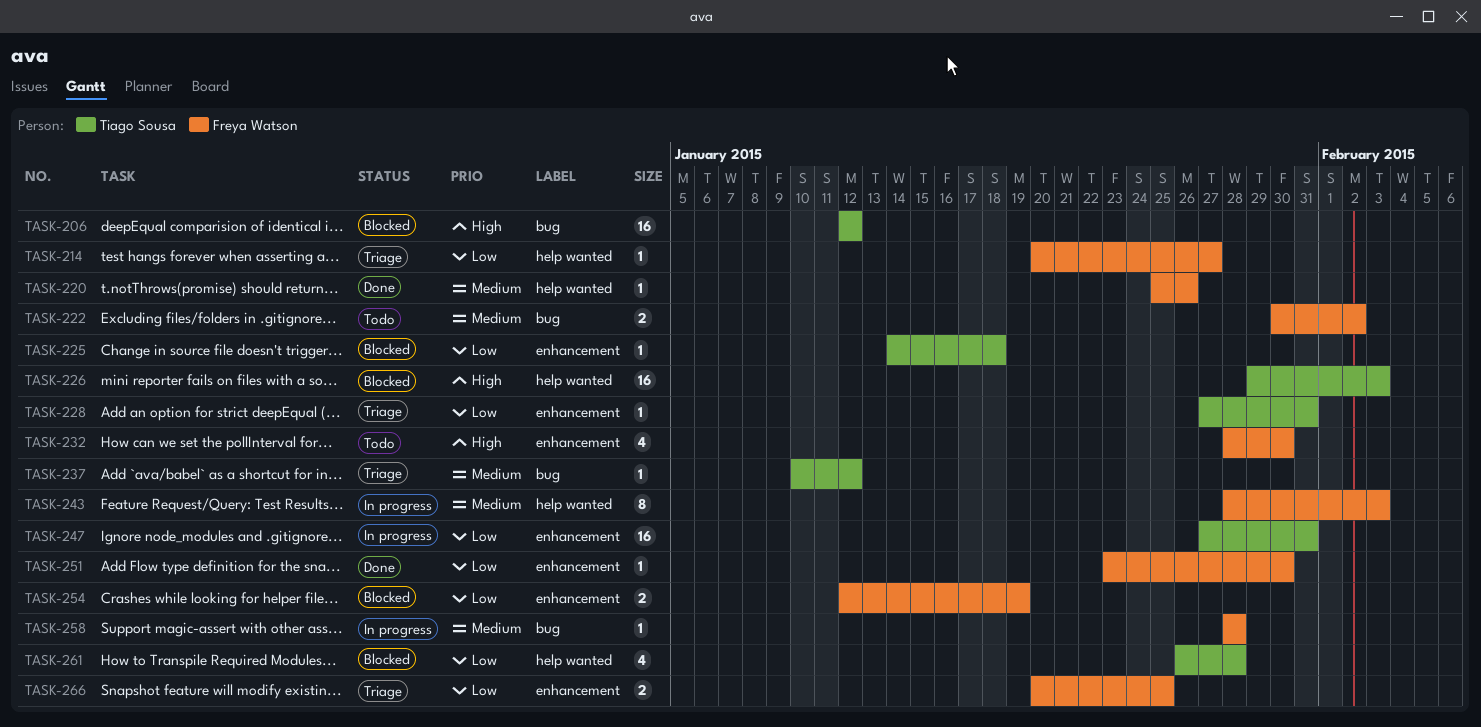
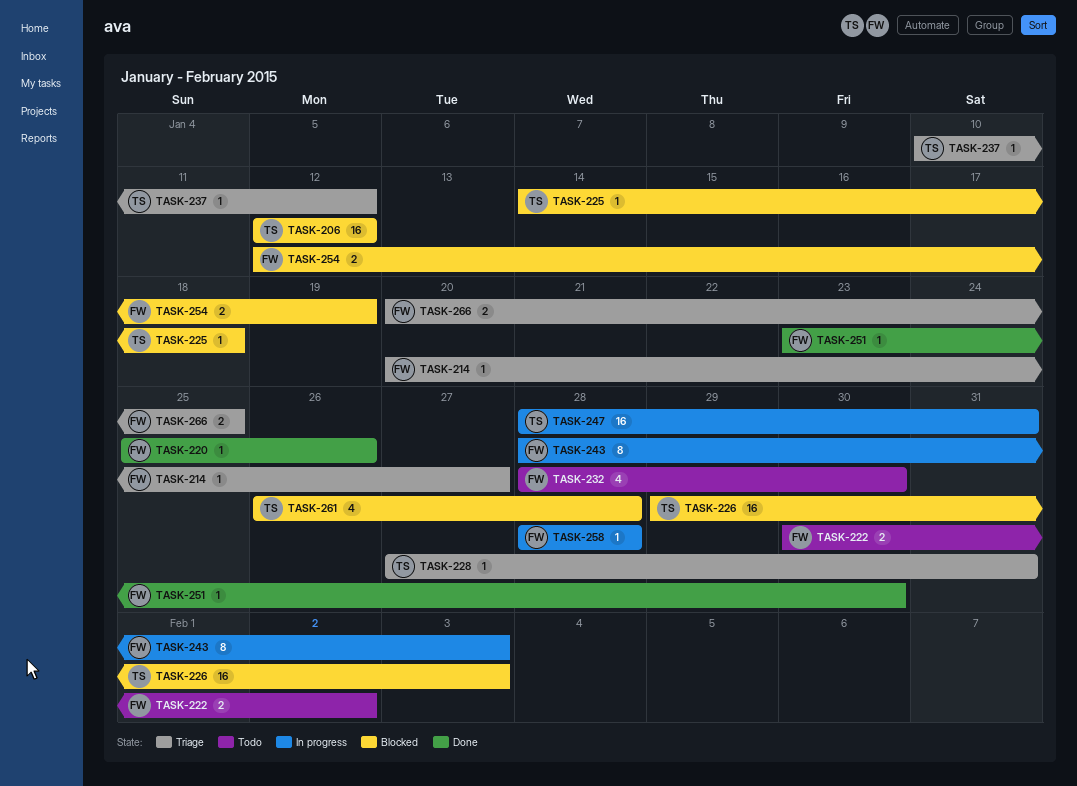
TASK-247, start: Jan 27 -> Jan 28

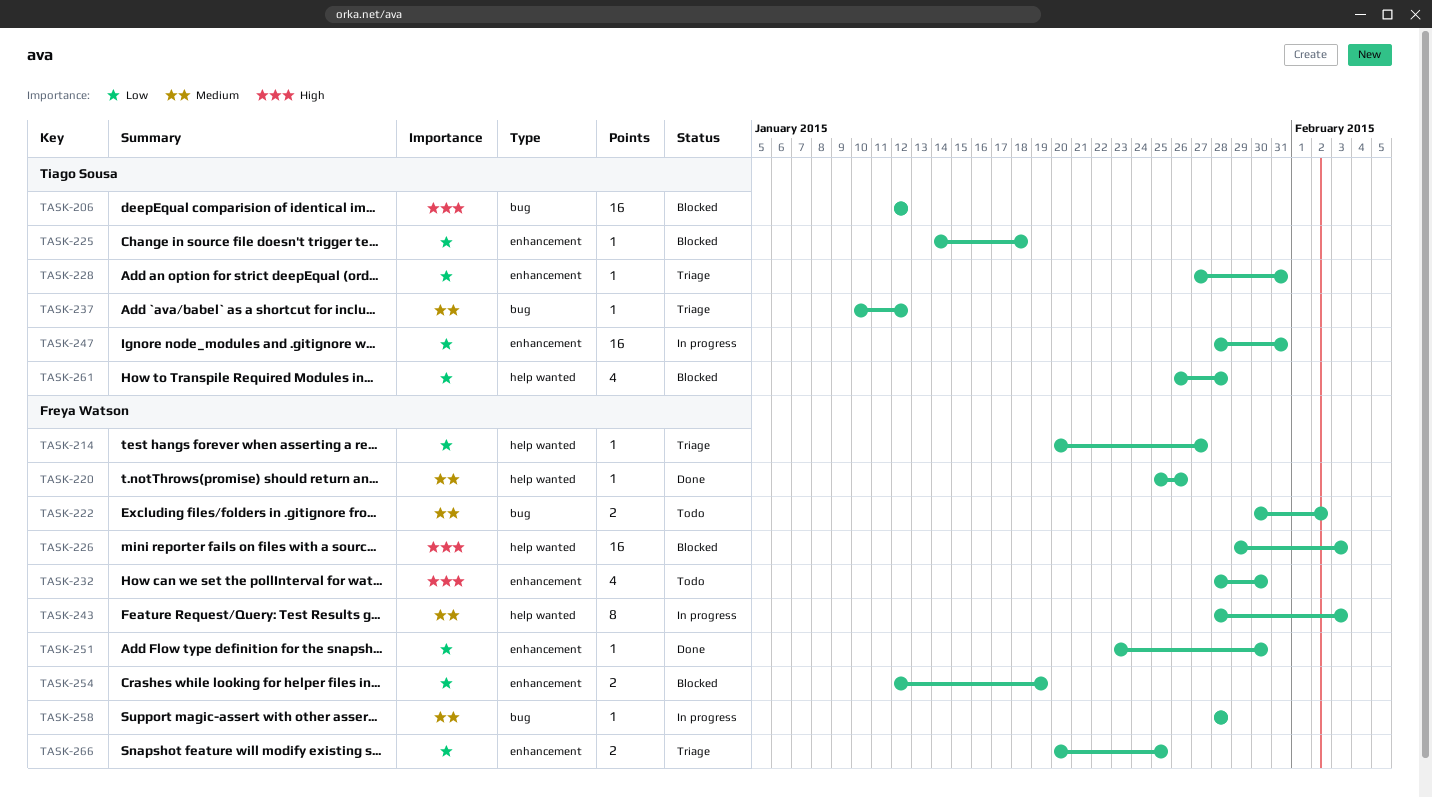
TASK-226, owner: Tiago Sousa -> Freya Watson

